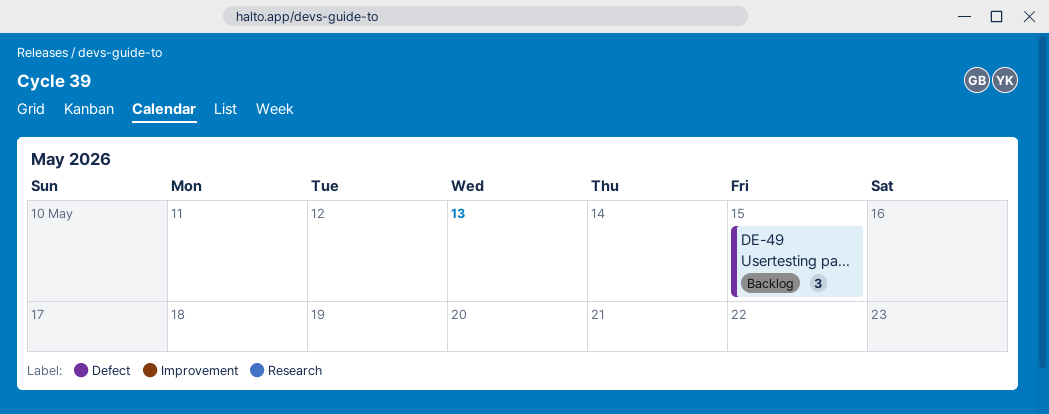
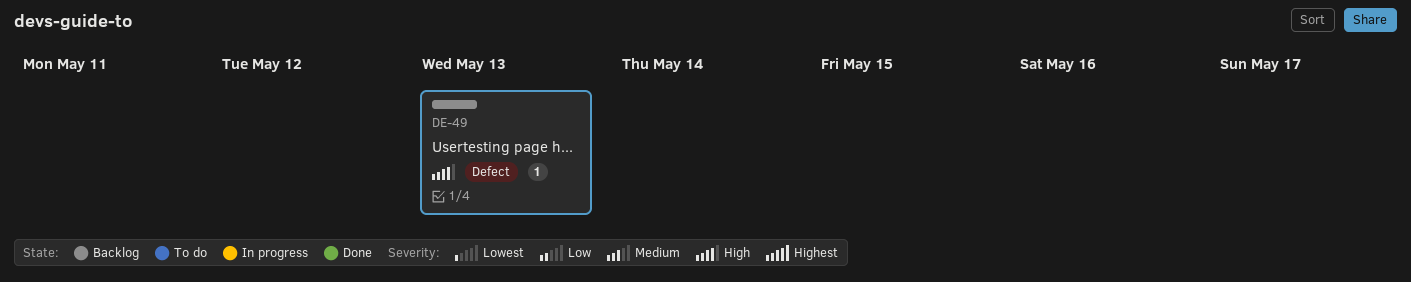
DE-49, estimate: 3 -> 1
DE-49, due: May 15 -> May 13

